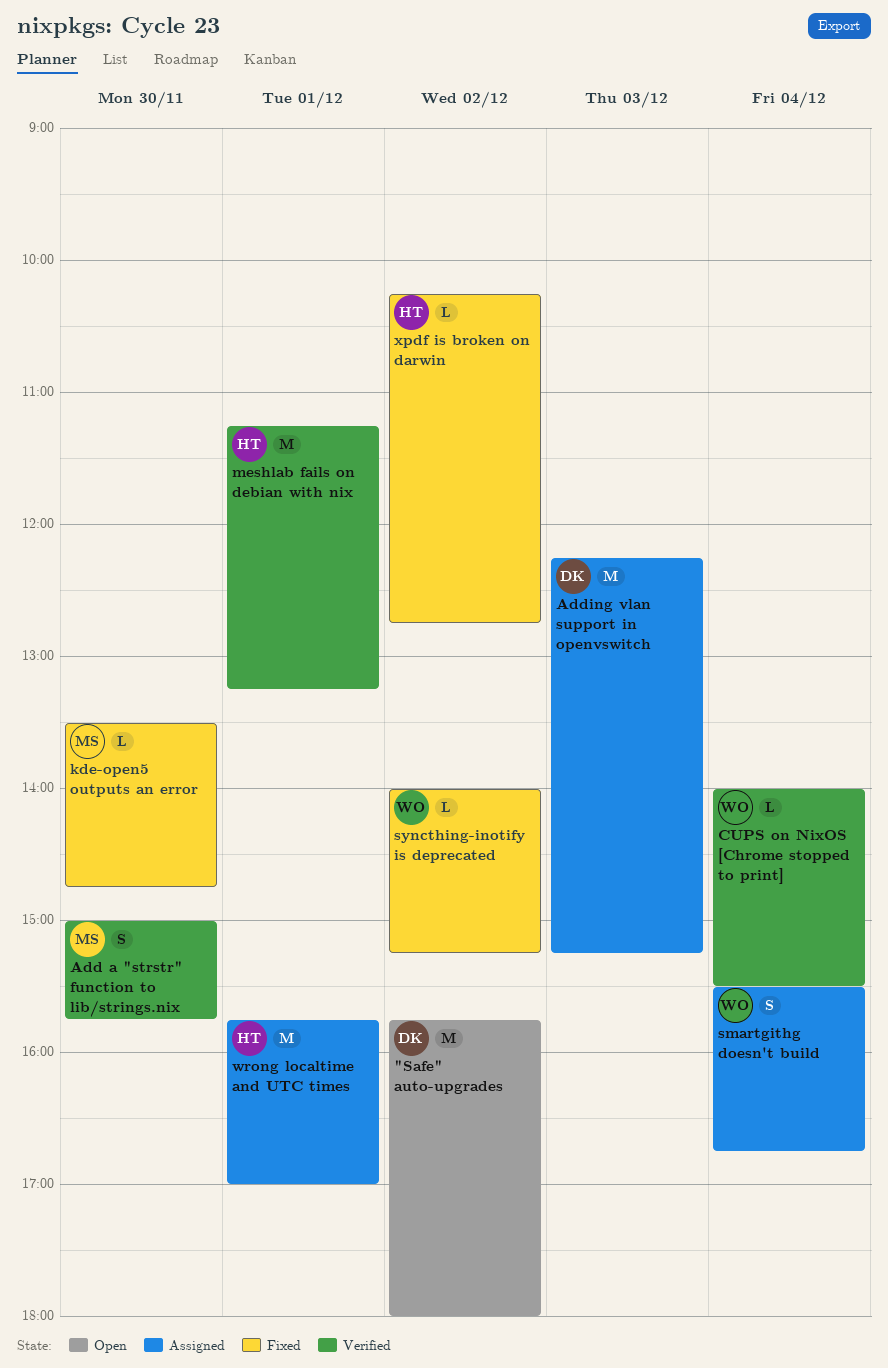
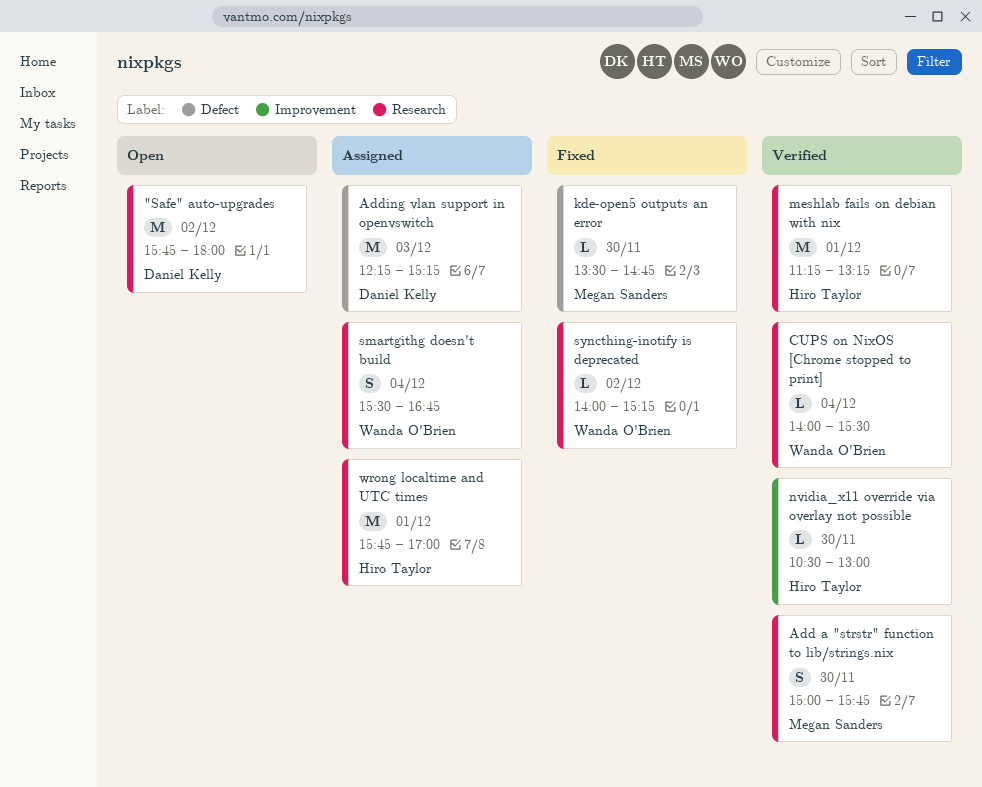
nvidia_x11 override via overlay not possible: none -> present
xpdf is broken on darwin: present -> none

